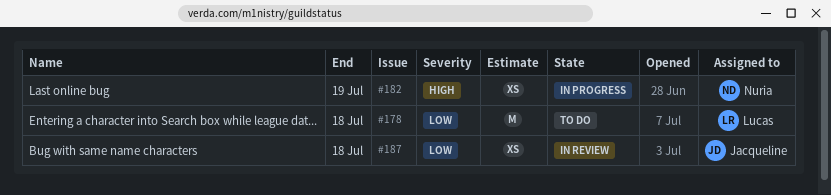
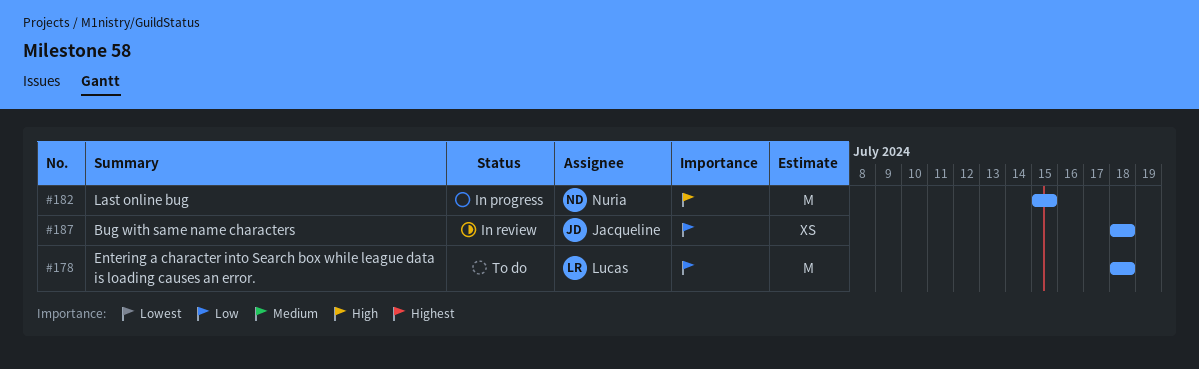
#182, estimate: XS -> M
#182, due: Jul 19 -> Jul 15

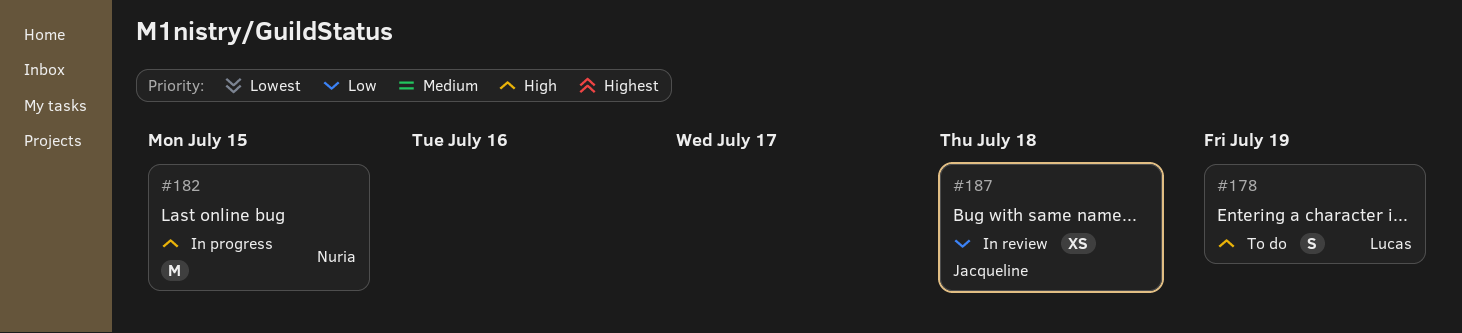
#178, priority: Low -> High
#178, estimate: M -> S
#178, due: Jul 18 -> Jul 19

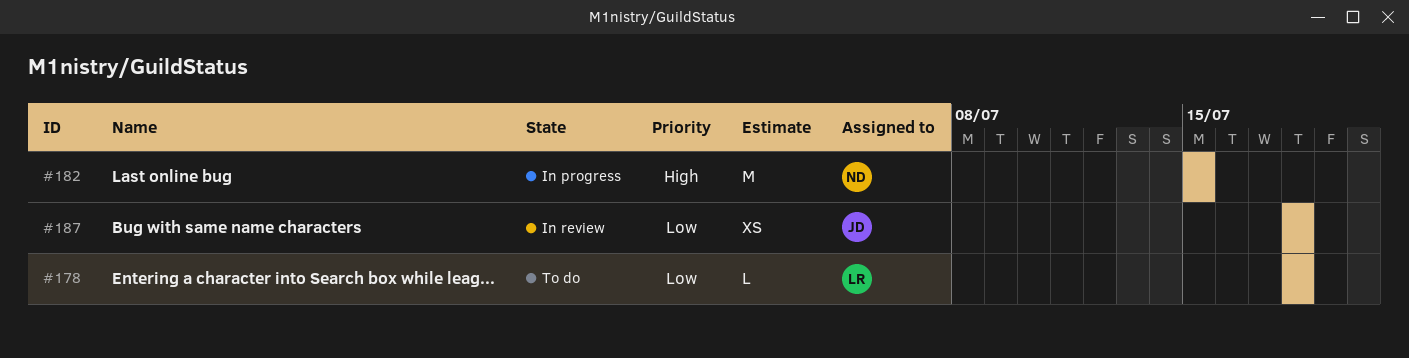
#178, priority: High -> Low
#178, estimate: S -> L
#178, due: Jul 19 -> Jul 18

